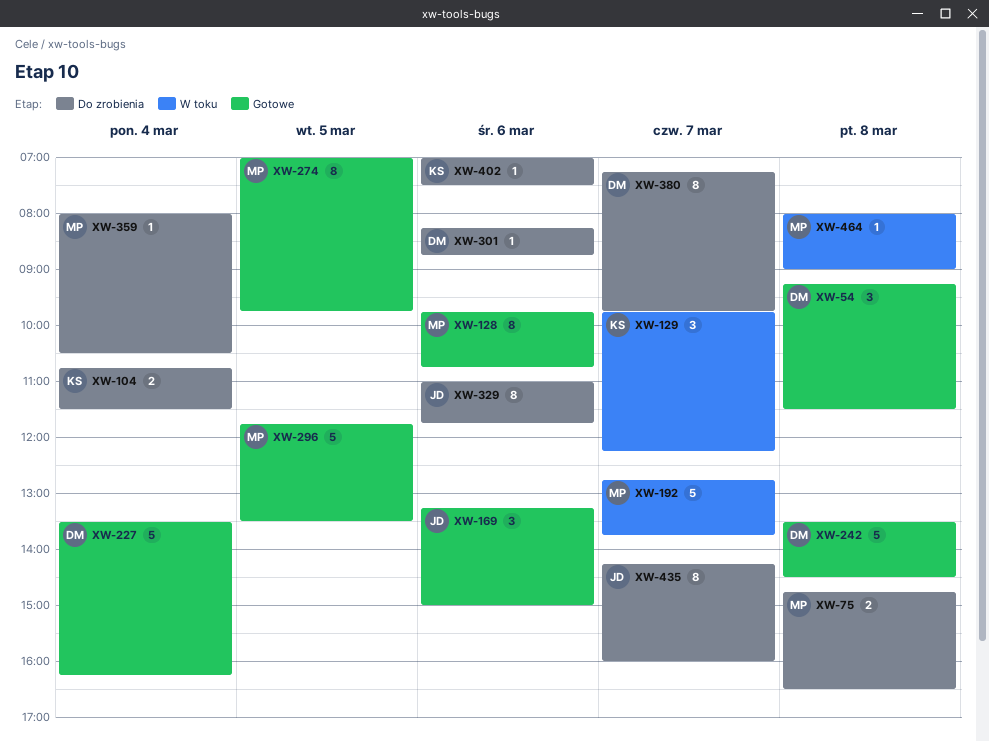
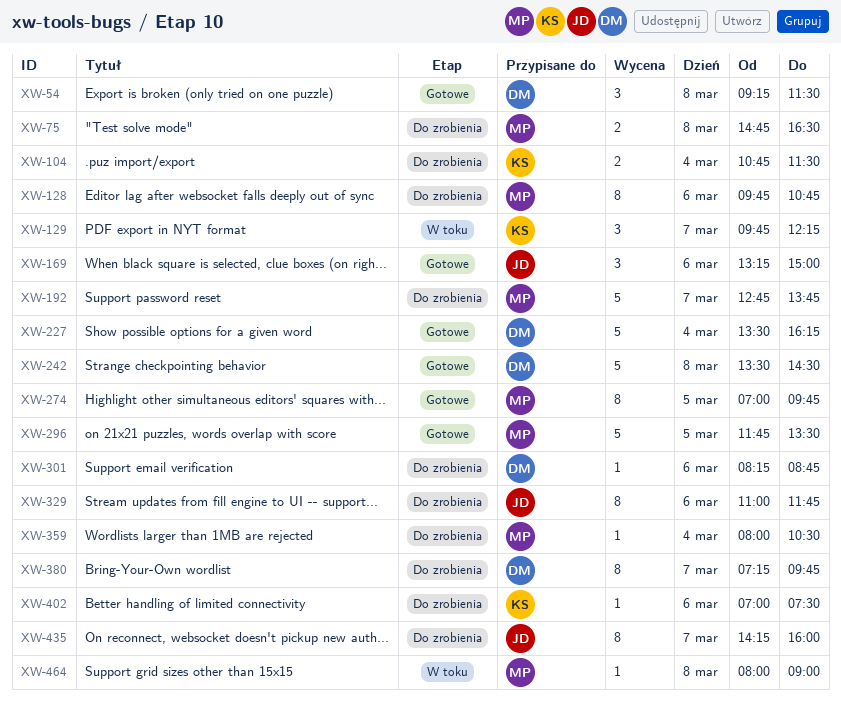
XW-128, status: Gotowe -> Do zrobienia
XW-192, status: W toku -> Do zrobienia

